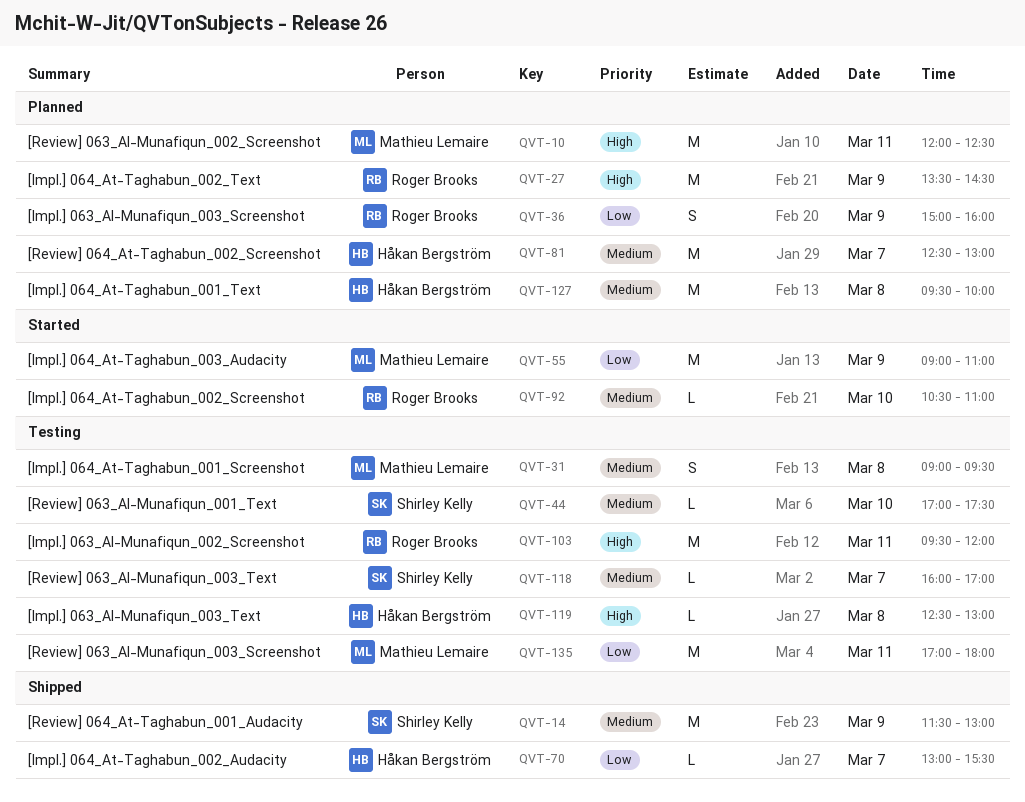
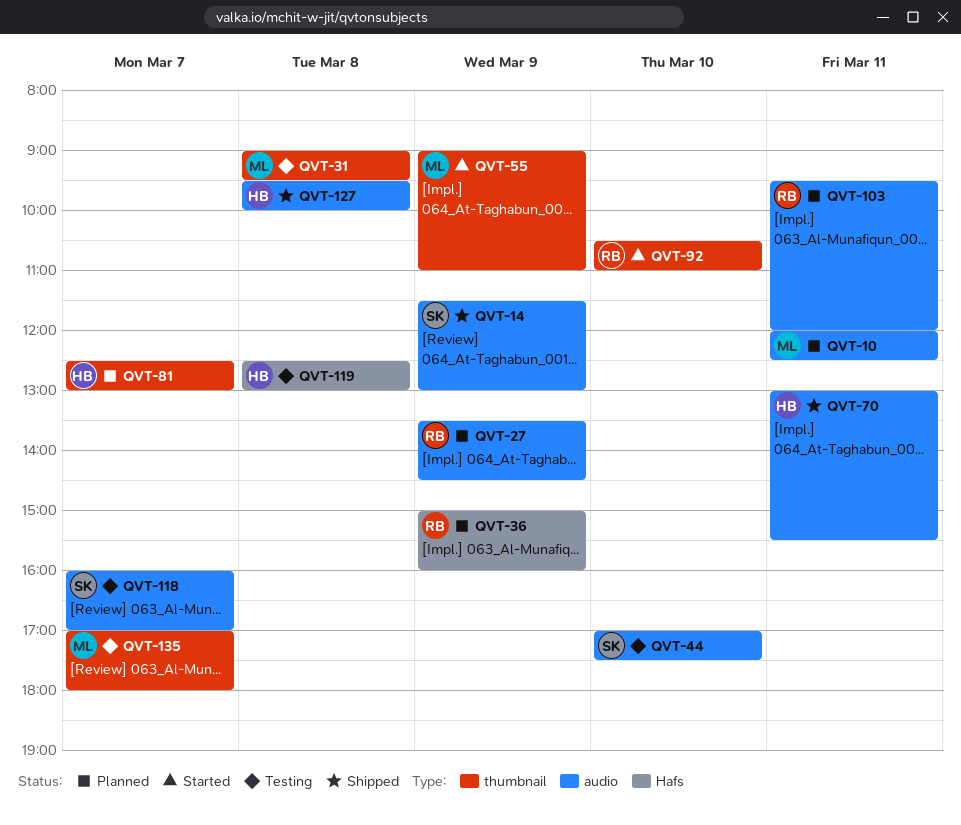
QVT-70, day: Mar 7 -> Mar 11
QVT-103, status: Testing -> Planned
QVT-127, status: Planned -> Shipped
QVT-135, day: Mar 11 -> Mar 7

